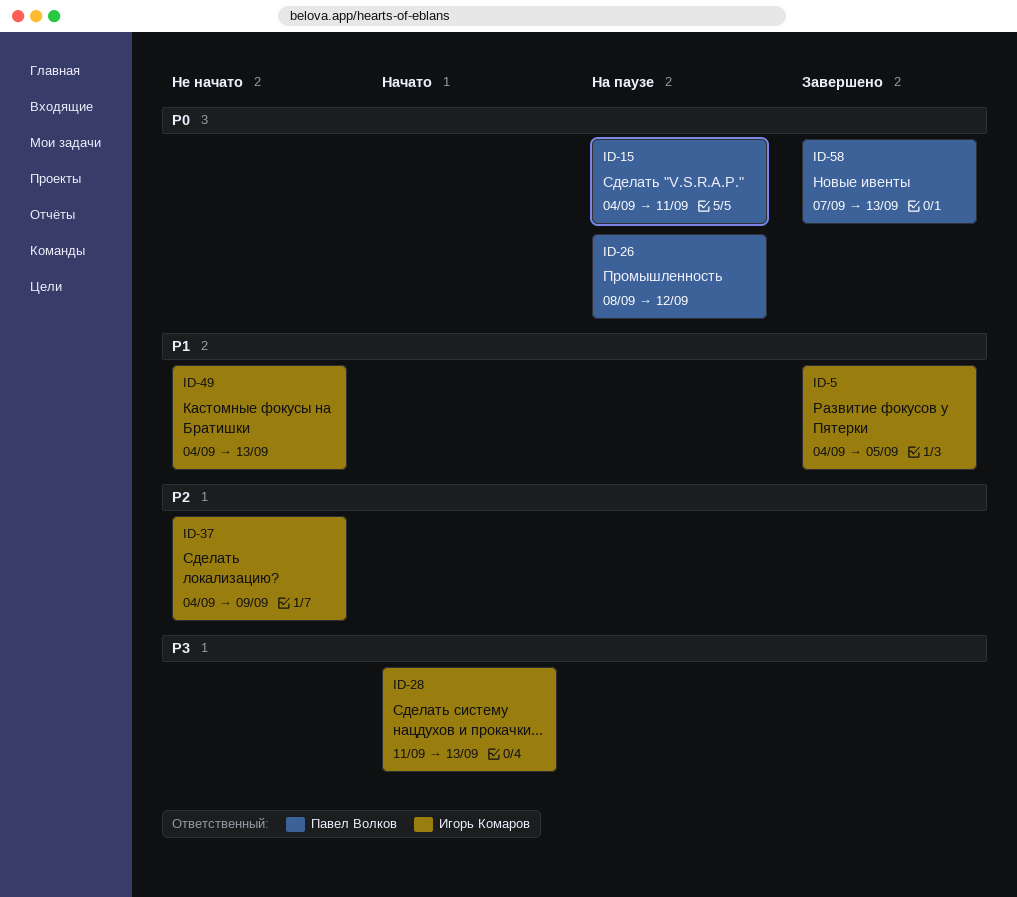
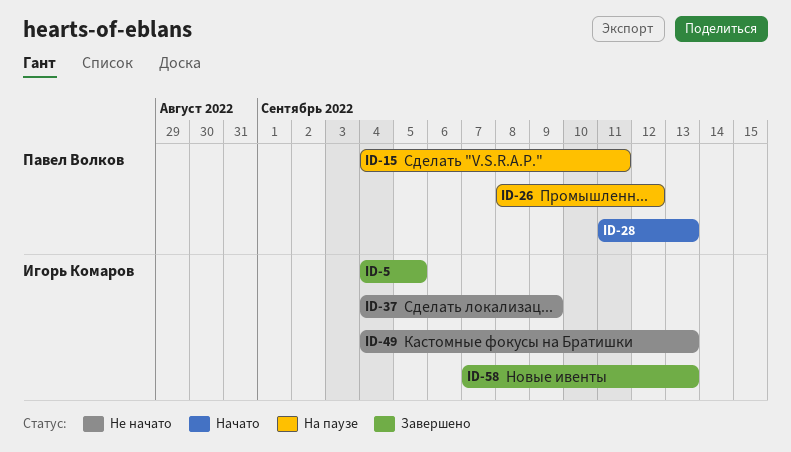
ID-28, owner: Игорь Комаров -> Павел Волков
ID-58, owner: Павел Волков -> Игорь Комаров

